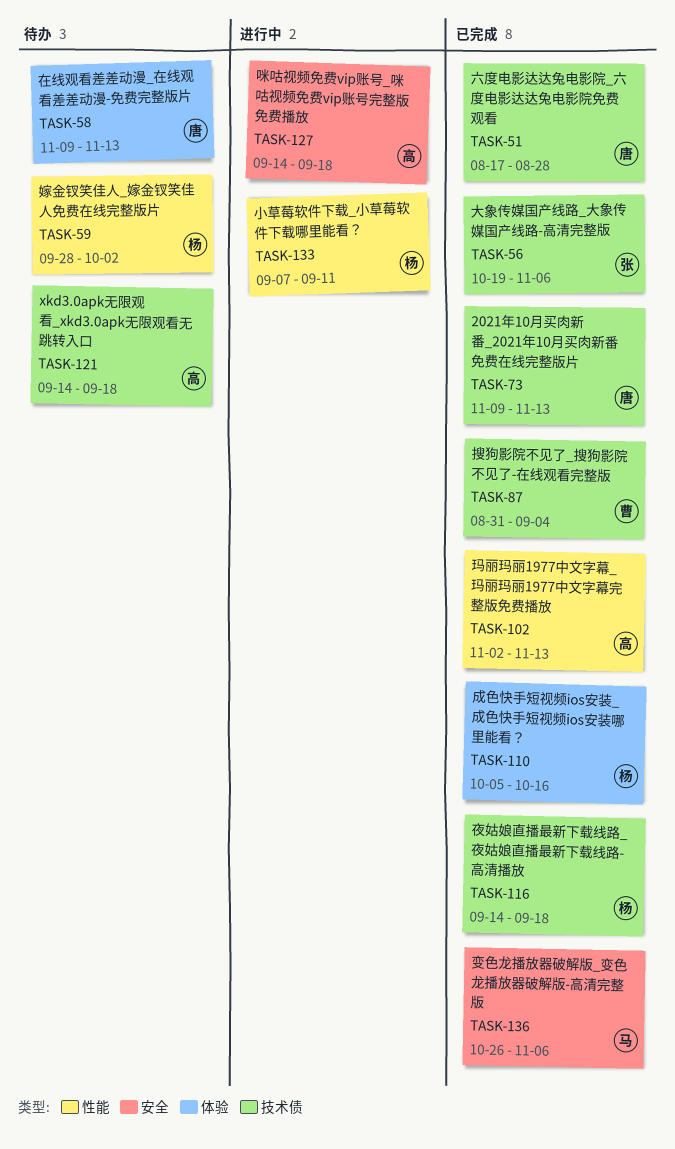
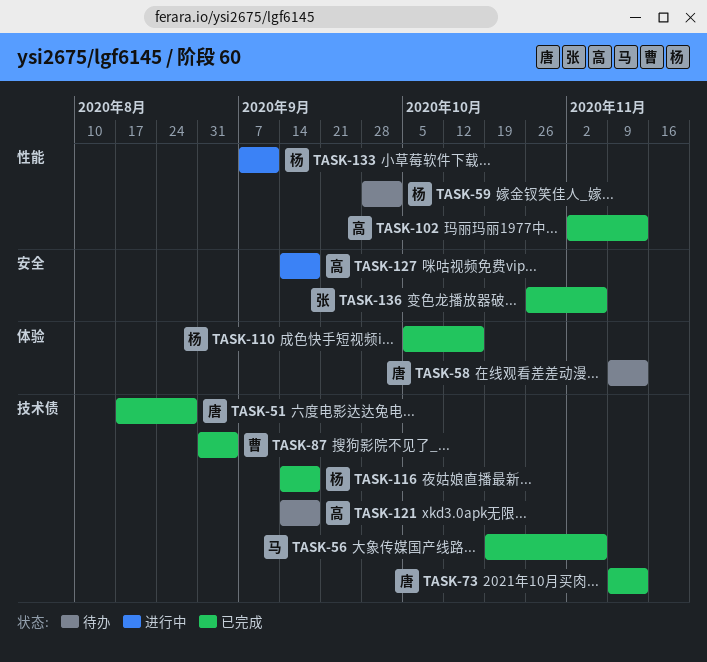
TASK-56, owner: 张 -> 马
TASK-136, owner: 马 -> 张

